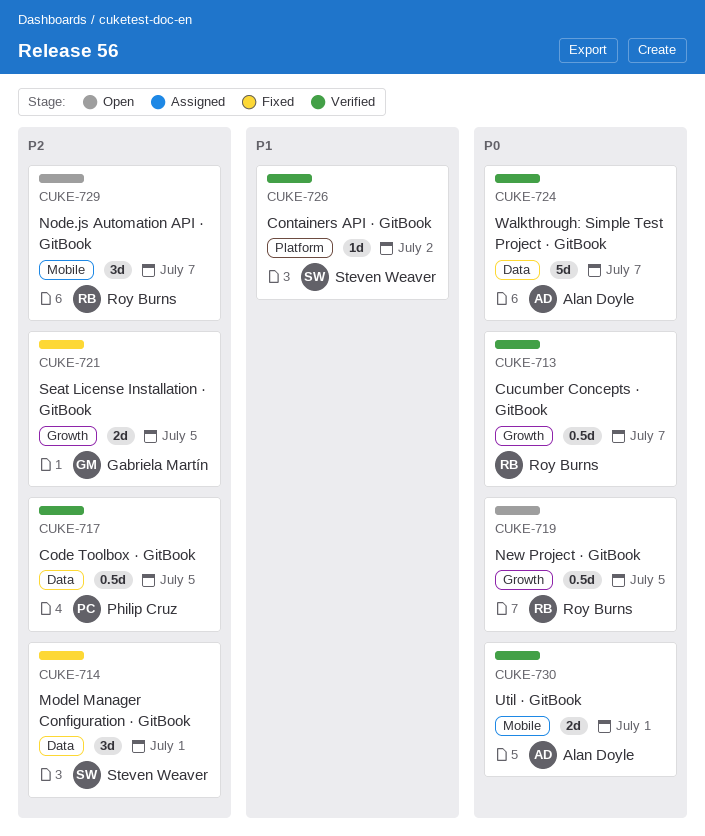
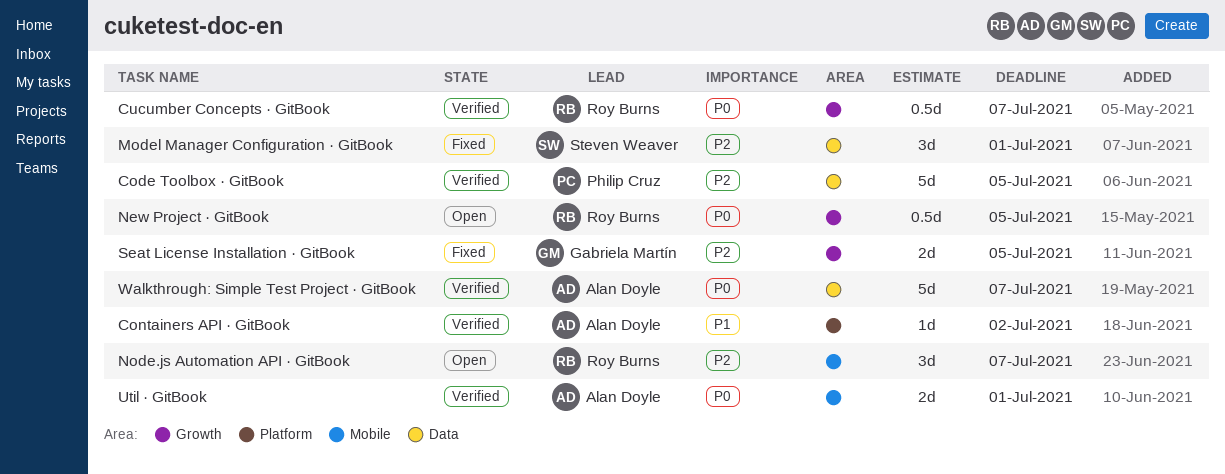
Code Toolbox · GitBook, estimate: 0.5d -> 5d
Containers API · GitBook, owner: Steven Weaver -> Alan Doyle

